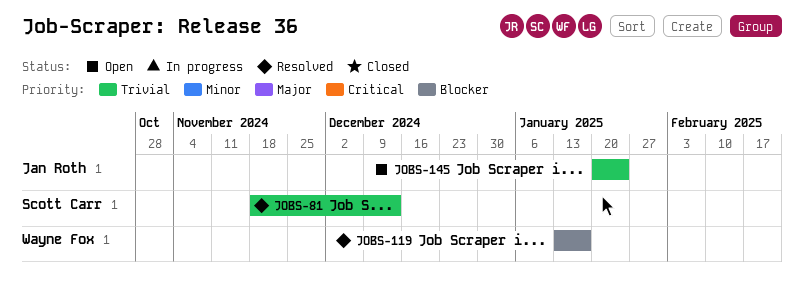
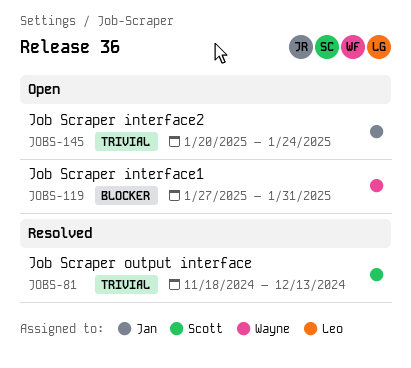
JOBS-119, status: Resolved -> Open
JOBS-119, start: Jan 13 -> Jan 27
JOBS-119, due: Jan 17 -> Jan 31

